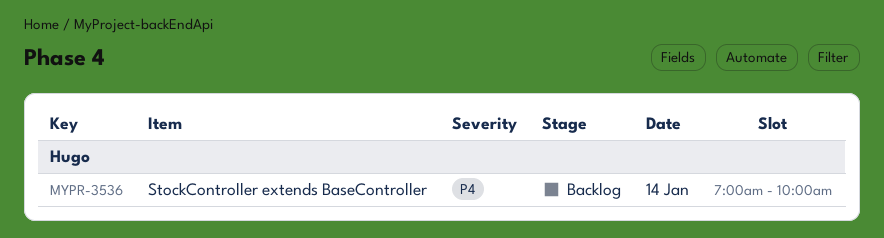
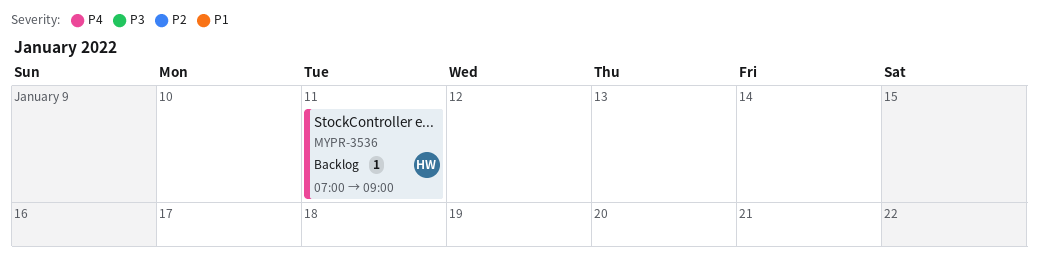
MYPR-3536, day: Jan 14 -> Jan 11
MYPR-3536, ends: 10:00 -> 09:00

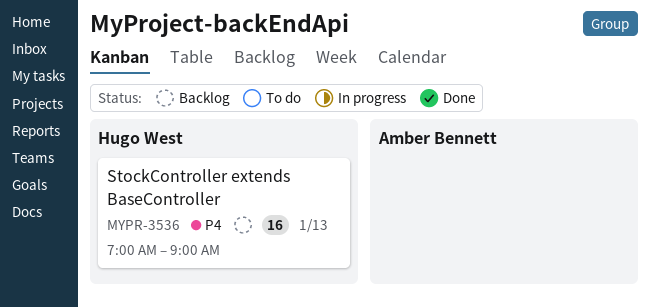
MYPR-3536, estimate: 1 -> 16
MYPR-3536, day: Jan 11 -> Jan 13

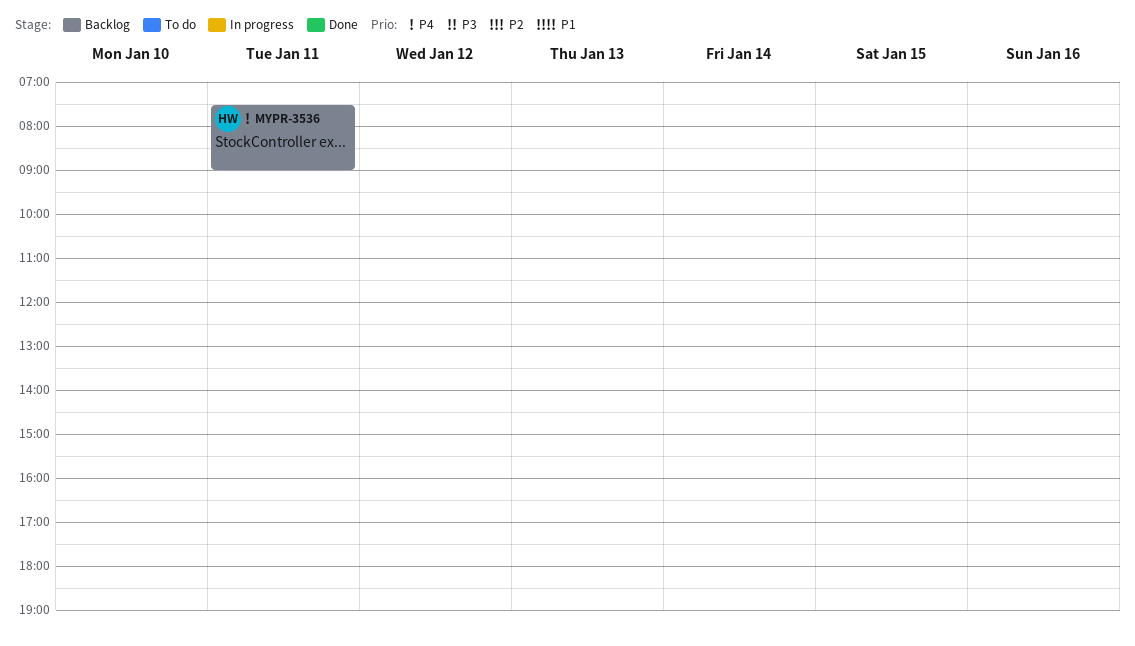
MYPR-3536, day: Jan 13 -> Jan 11
MYPR-3536, begins: 07:00 -> 07:30

